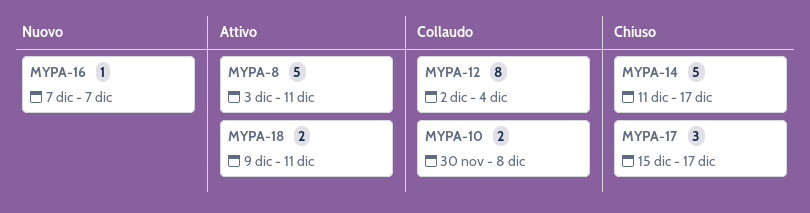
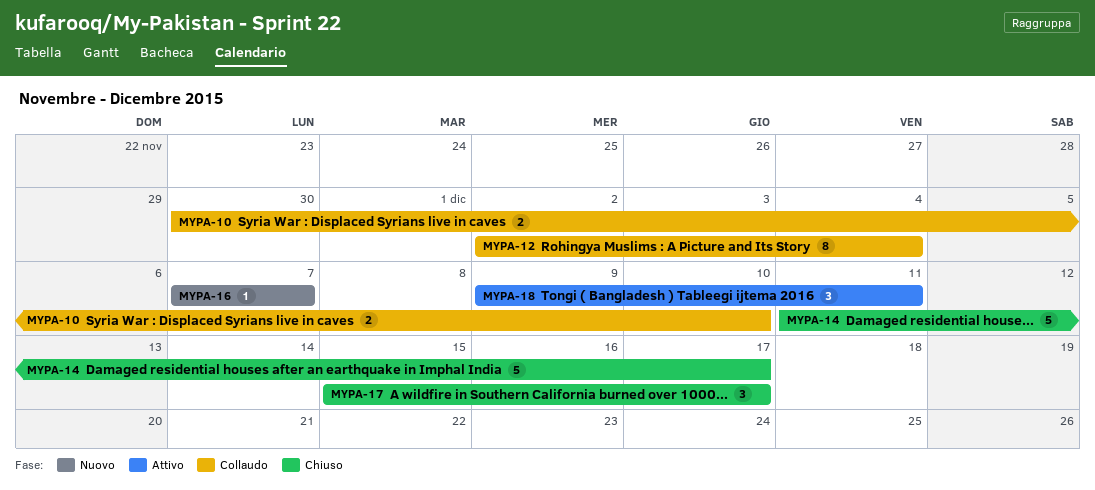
MYPA-8: present -> none
MYPA-10, due: Dec 8 -> Dec 10
MYPA-18, estimate: 2 -> 3

